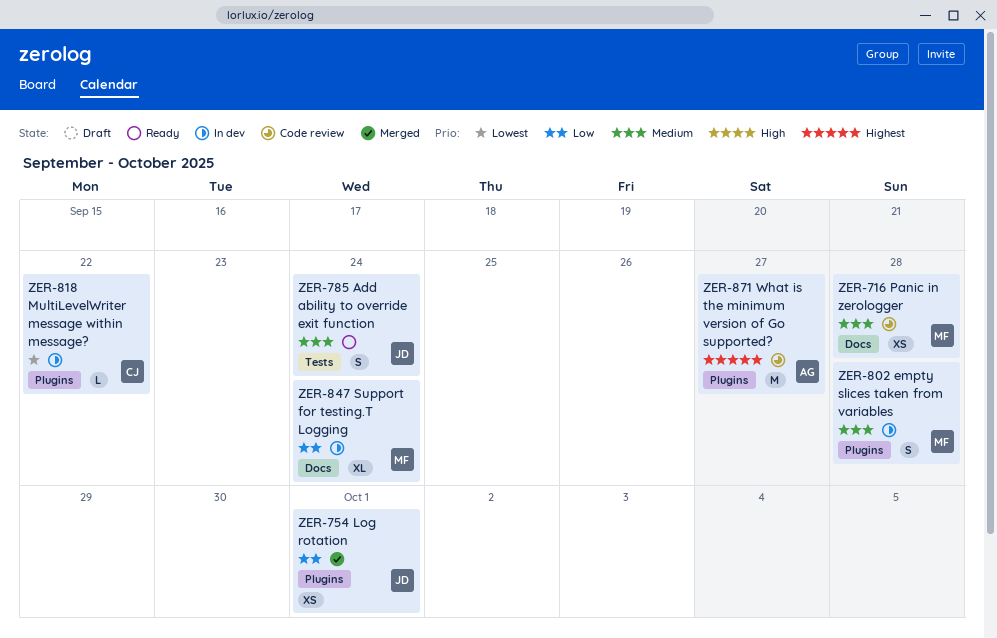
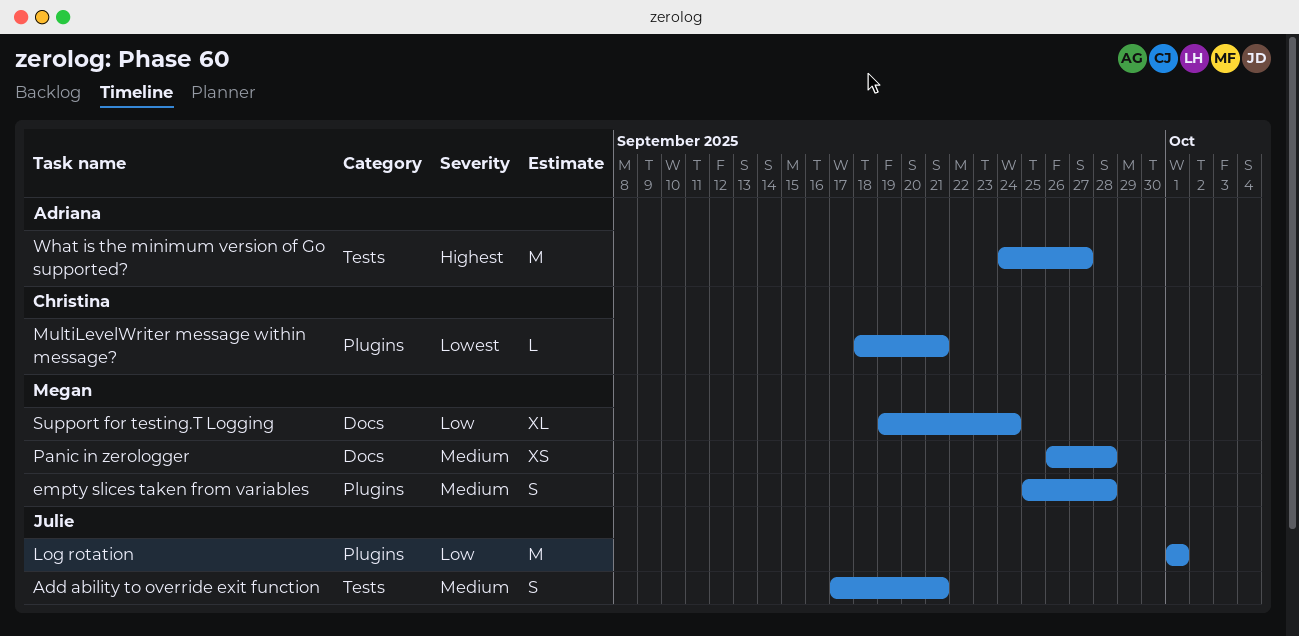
Add ability to override exit function, due: Sep 24 -> Sep 21
Log rotation, estimate: XS -> M
MultiLevelWriter message within message?, due: Sep 22 -> Sep 21
What is the minimum version of Go supported?, label: Plugins -> Tests

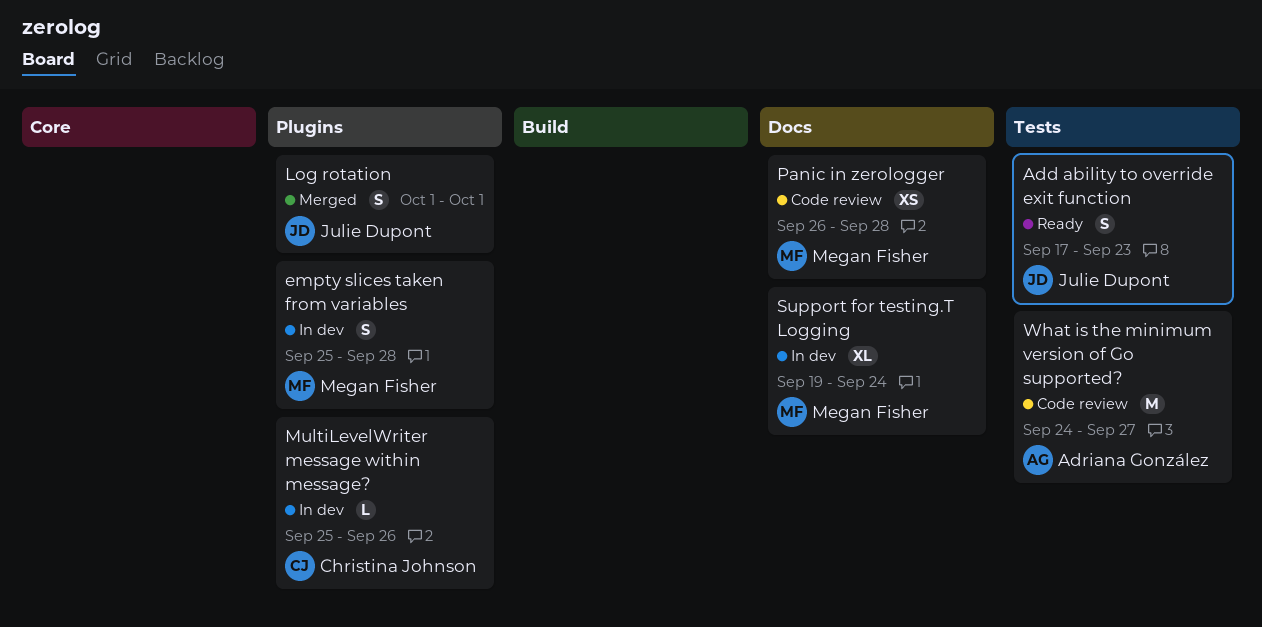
Add ability to override exit function, due: Sep 21 -> Sep 23
Log rotation, estimate: M -> S
MultiLevelWriter message within message?, start: Sep 18 -> Sep 25
MultiLevelWriter message within message?, due: Sep 21 -> Sep 26

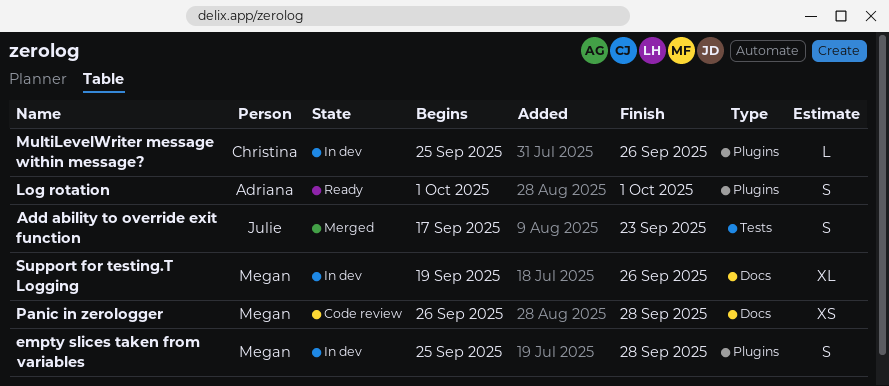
Add ability to override exit function, status: Ready -> Merged
Log rotation, status: Merged -> Ready
Log rotation, owner: Julie Dupont -> Adriana González
Support for testing.T Logging, due: Sep 24 -> Sep 26
What is the minimum version of Go supported?: present -> none

